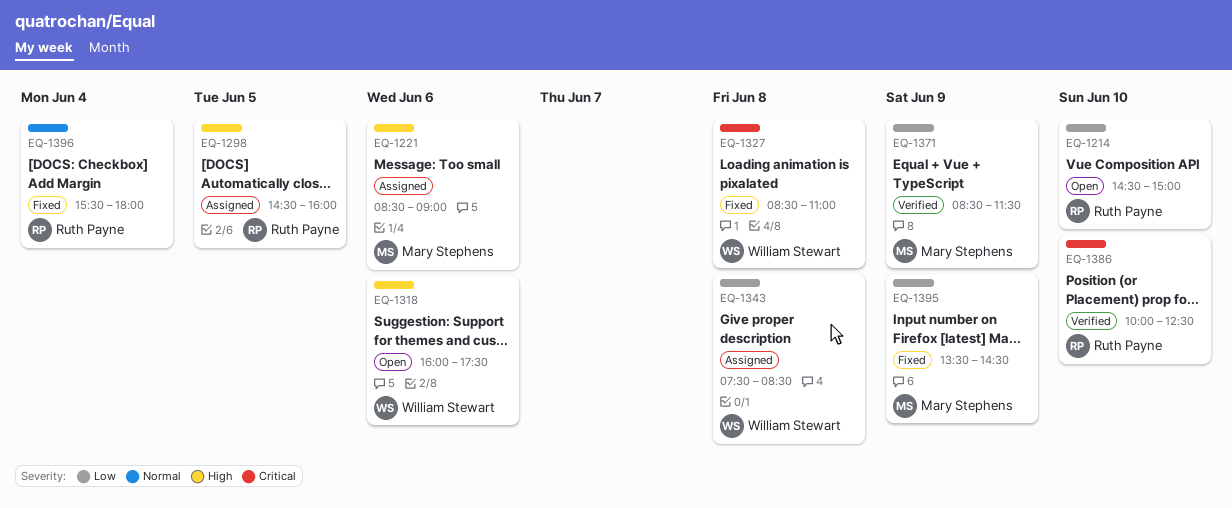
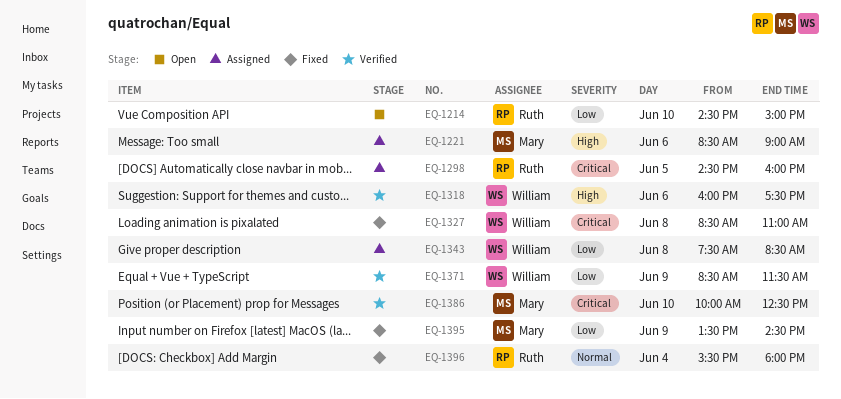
EQ-1298, priority: High -> Critical
EQ-1318, status: Open -> Verified
EQ-1371, owner: Mary Stephens -> William Stewart
EQ-1386, owner: Ruth Payne -> Mary Stephens

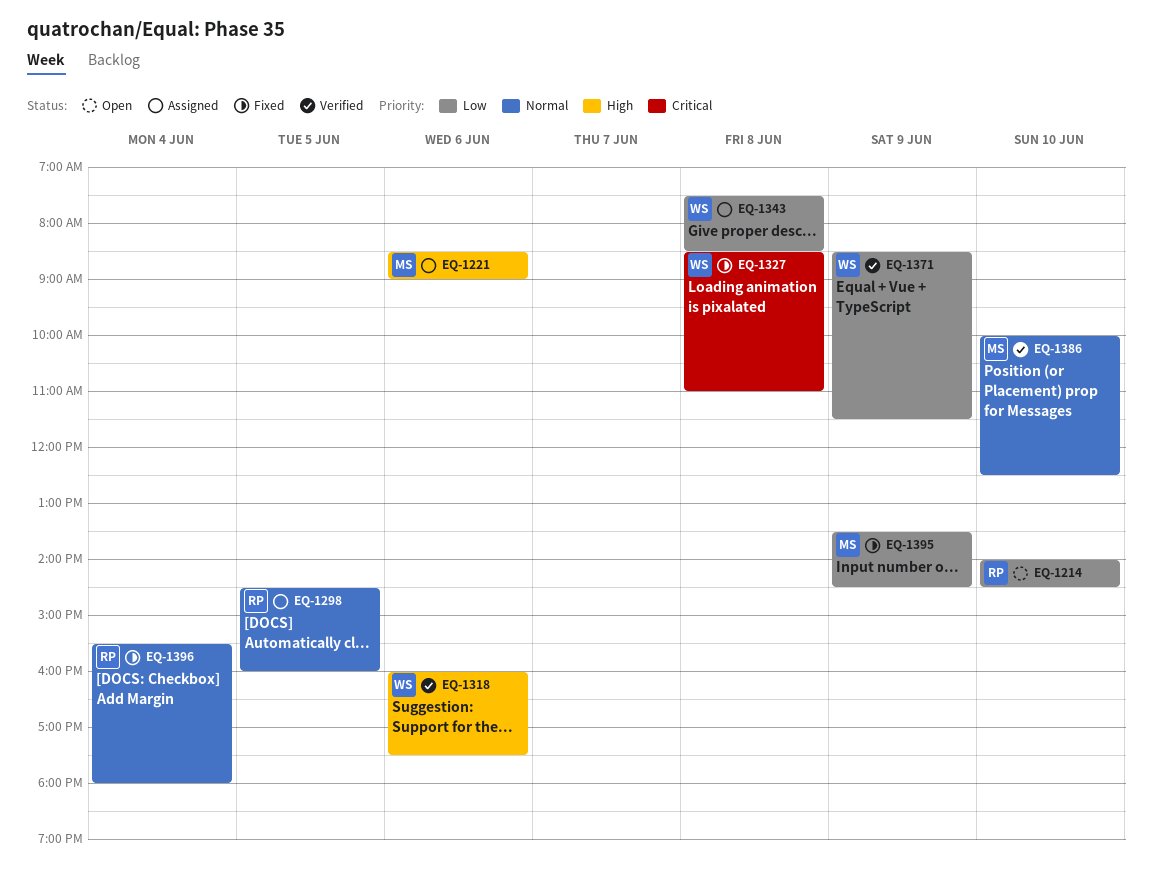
EQ-1214, begins: 14:30 -> 14:00
EQ-1214, ends: 15:00 -> 14:30
EQ-1298, priority: Critical -> Normal
EQ-1386, priority: Critical -> Normal

